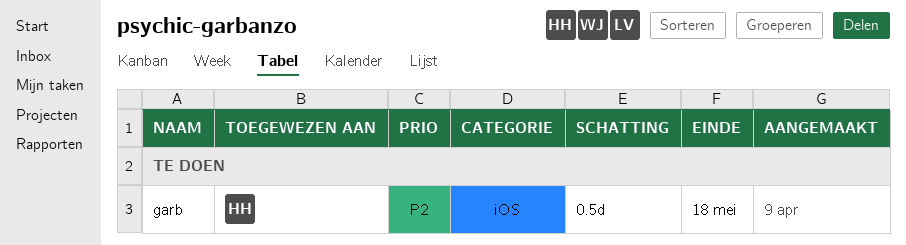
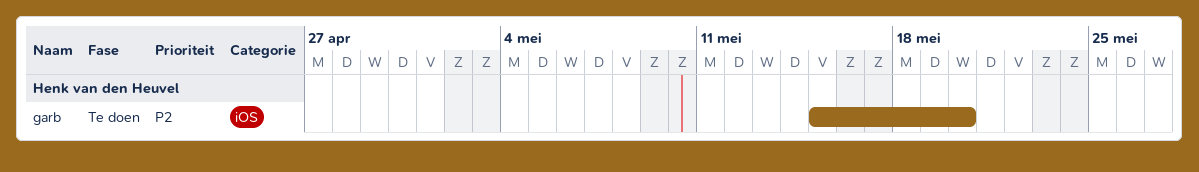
garb, due: May 18 -> May 20

